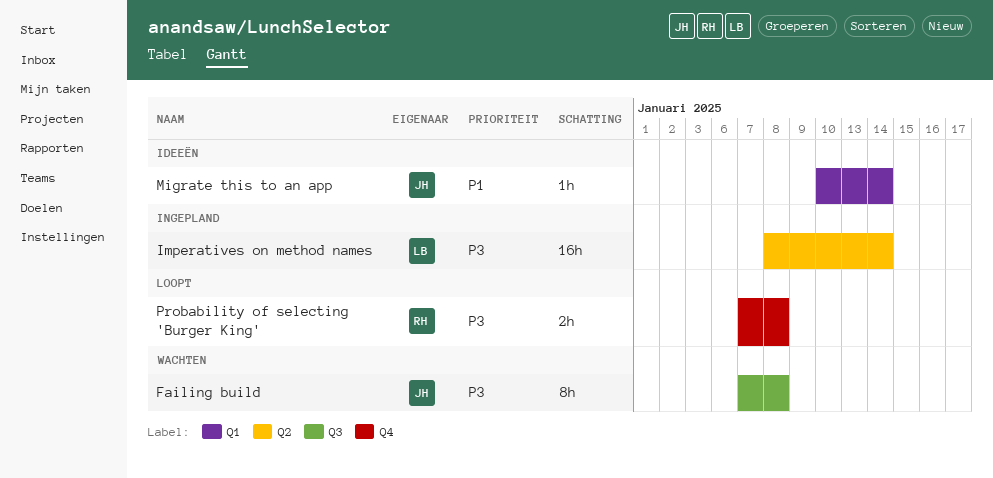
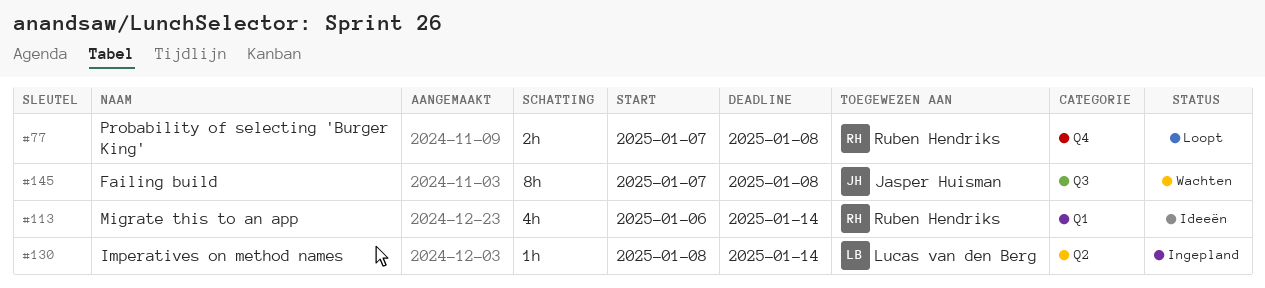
Imperatives on method names, estimate: 16h -> 1h
Migrate this to an app, owner: Jasper Huisman -> Ruben Hendriks
Migrate this to an app, estimate: 1h -> 4h
Migrate this to an app, start: Jan 10 -> Jan 6

